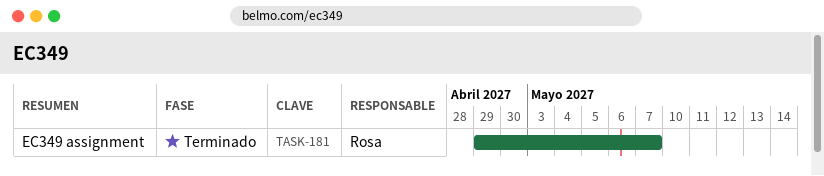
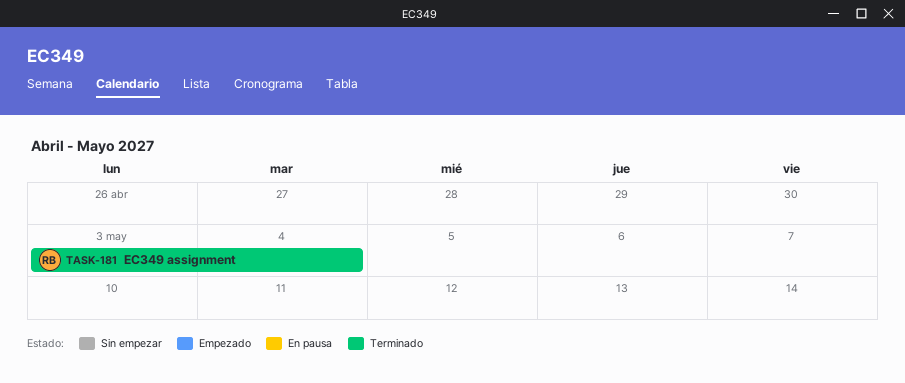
TASK-181, start: Apr 29 -> May 3
TASK-181, due: May 7 -> May 4

